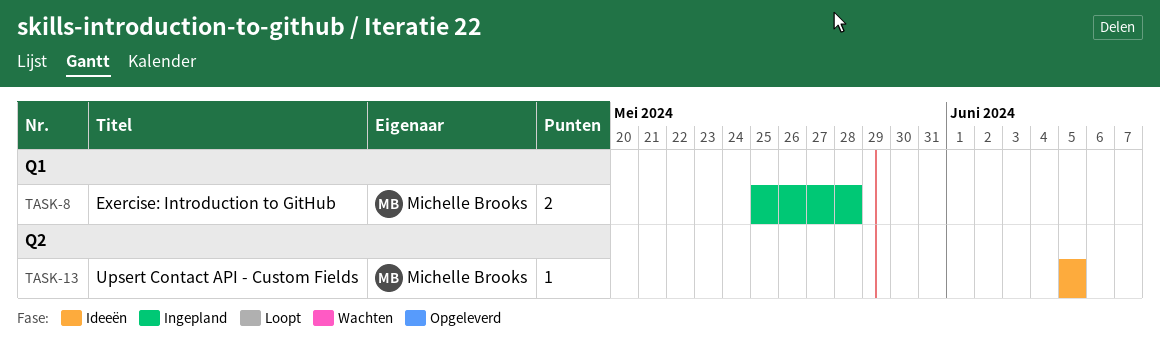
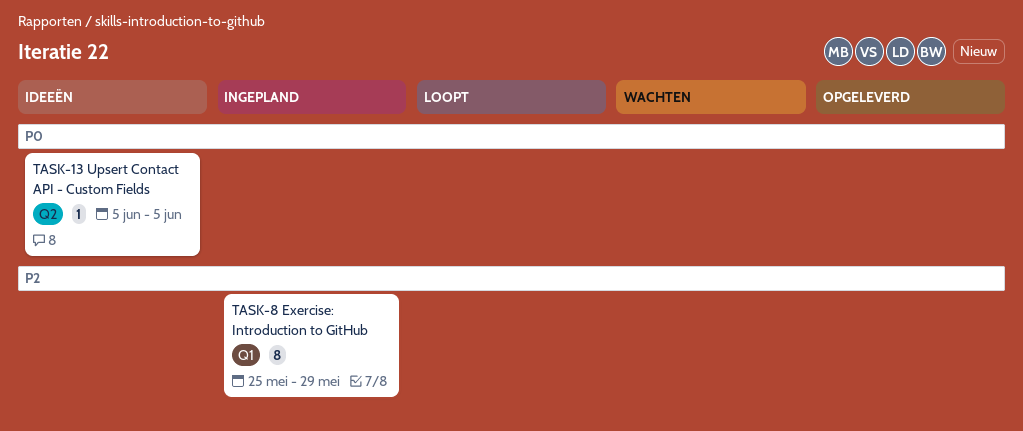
TASK-8, estimate: 2 -> 8
TASK-8, due: May 28 -> May 29

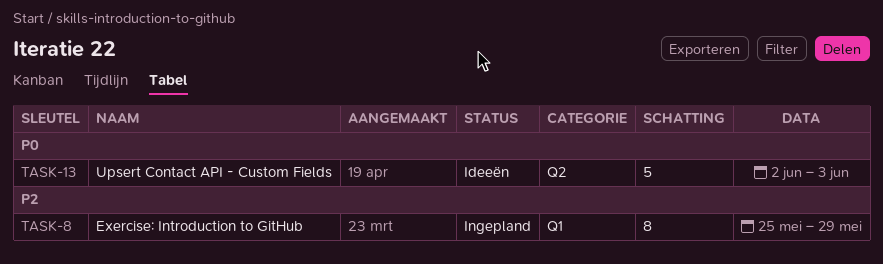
TASK-13, estimate: 1 -> 5
TASK-13, start: Jun 5 -> Jun 2
TASK-13, due: Jun 5 -> Jun 3

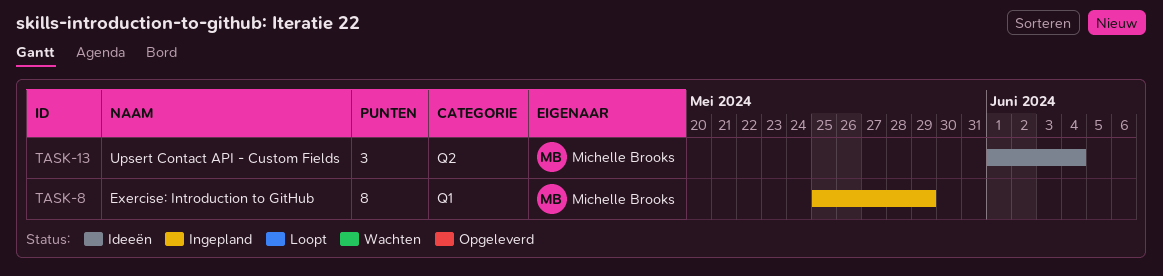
TASK-13, estimate: 5 -> 3
TASK-13, start: Jun 2 -> Jun 1
TASK-13, due: Jun 3 -> Jun 4

